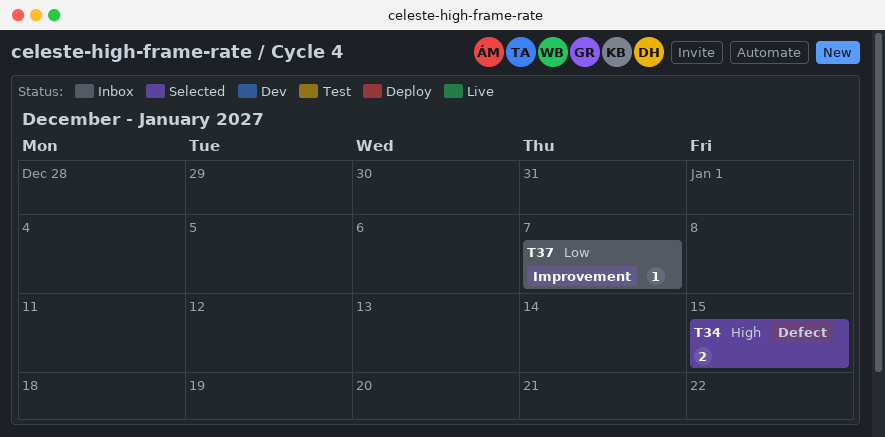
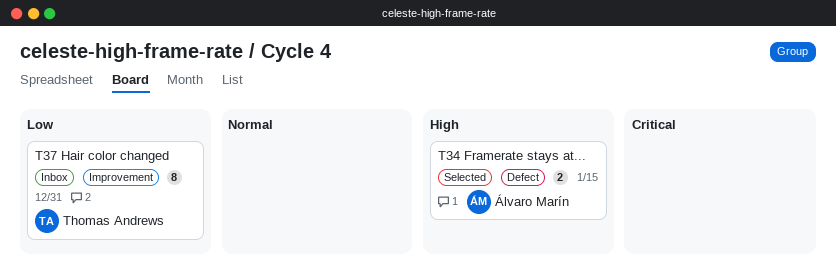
T37, estimate: 1 -> 8
T37, due: Jan 7 -> Dec 31

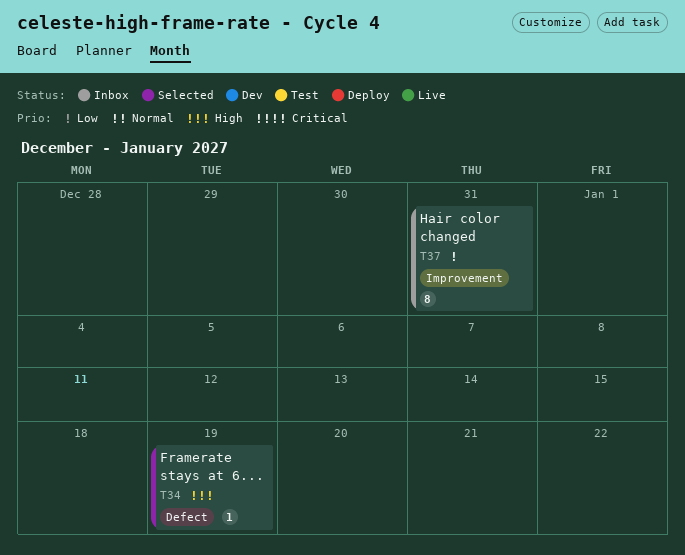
T34, estimate: 2 -> 1
T34, due: Jan 15 -> Jan 19

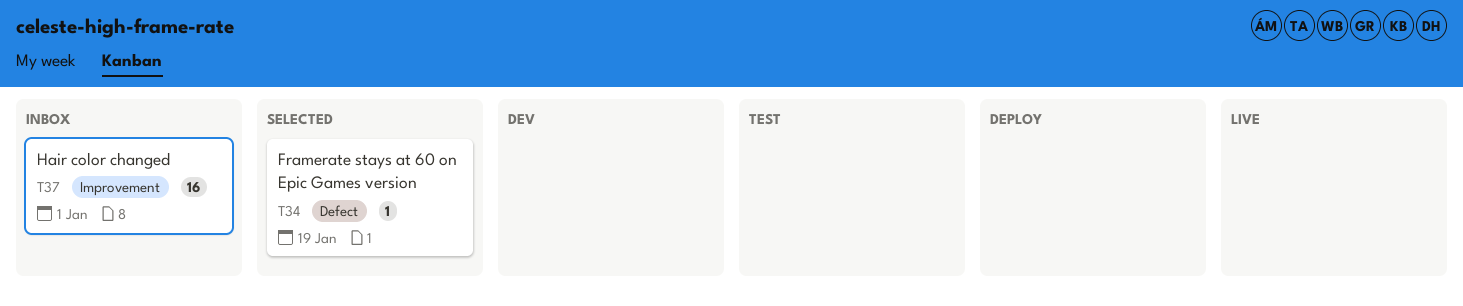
T37, estimate: 8 -> 16
T37, due: Dec 31 -> Jan 1

